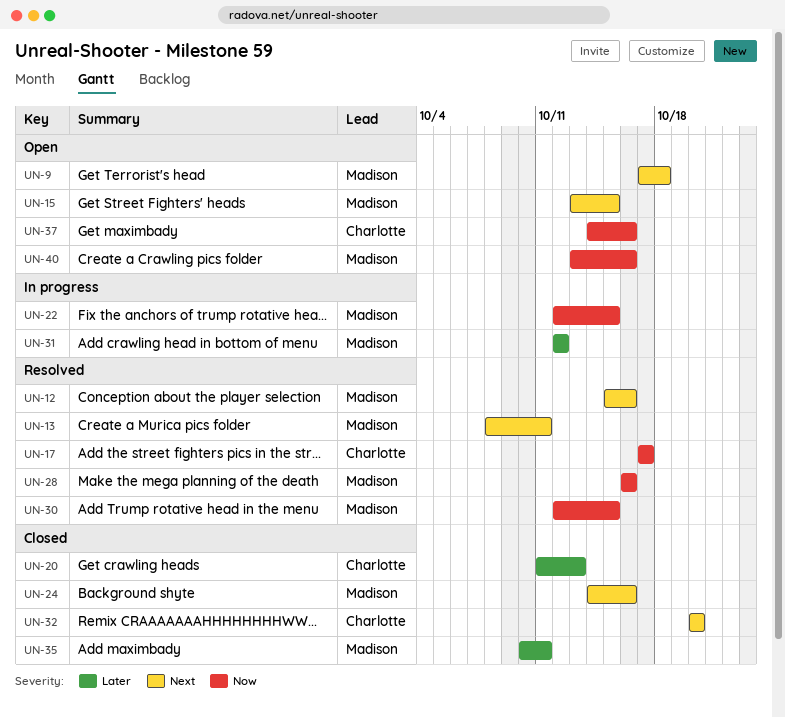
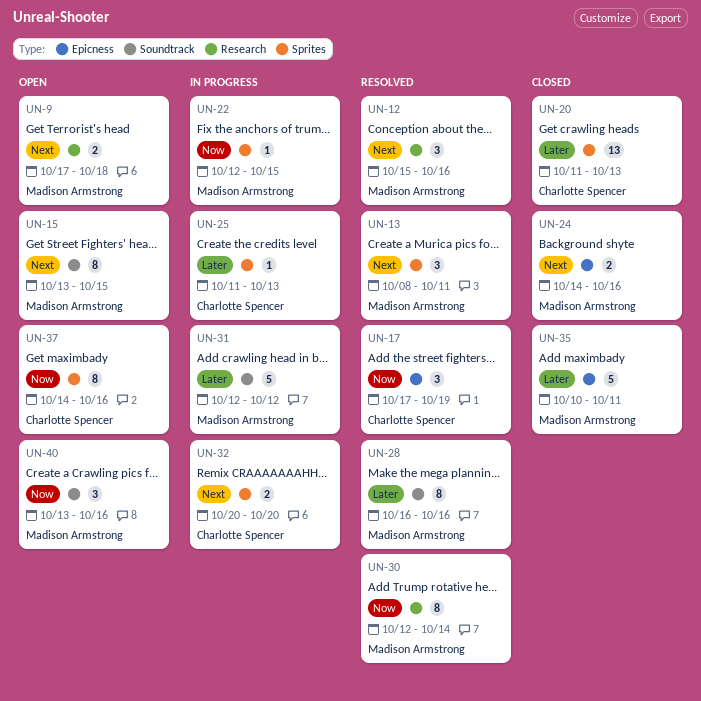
UN-17, due: Oct 17 -> Oct 19
UN-25: none -> present
UN-28, priority: Now -> Later
UN-30, due: Oct 15 -> Oct 14
UN-32, status: Closed -> In progress

